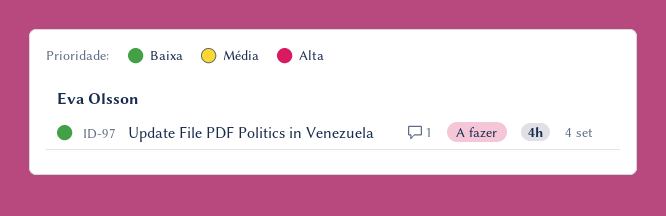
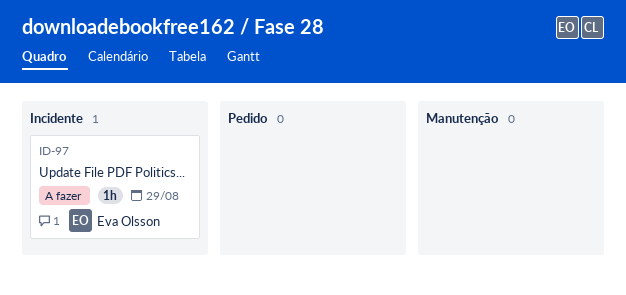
ID-97, estimate: 4h -> 1h
ID-97, due: Sep 4 -> Aug 29

